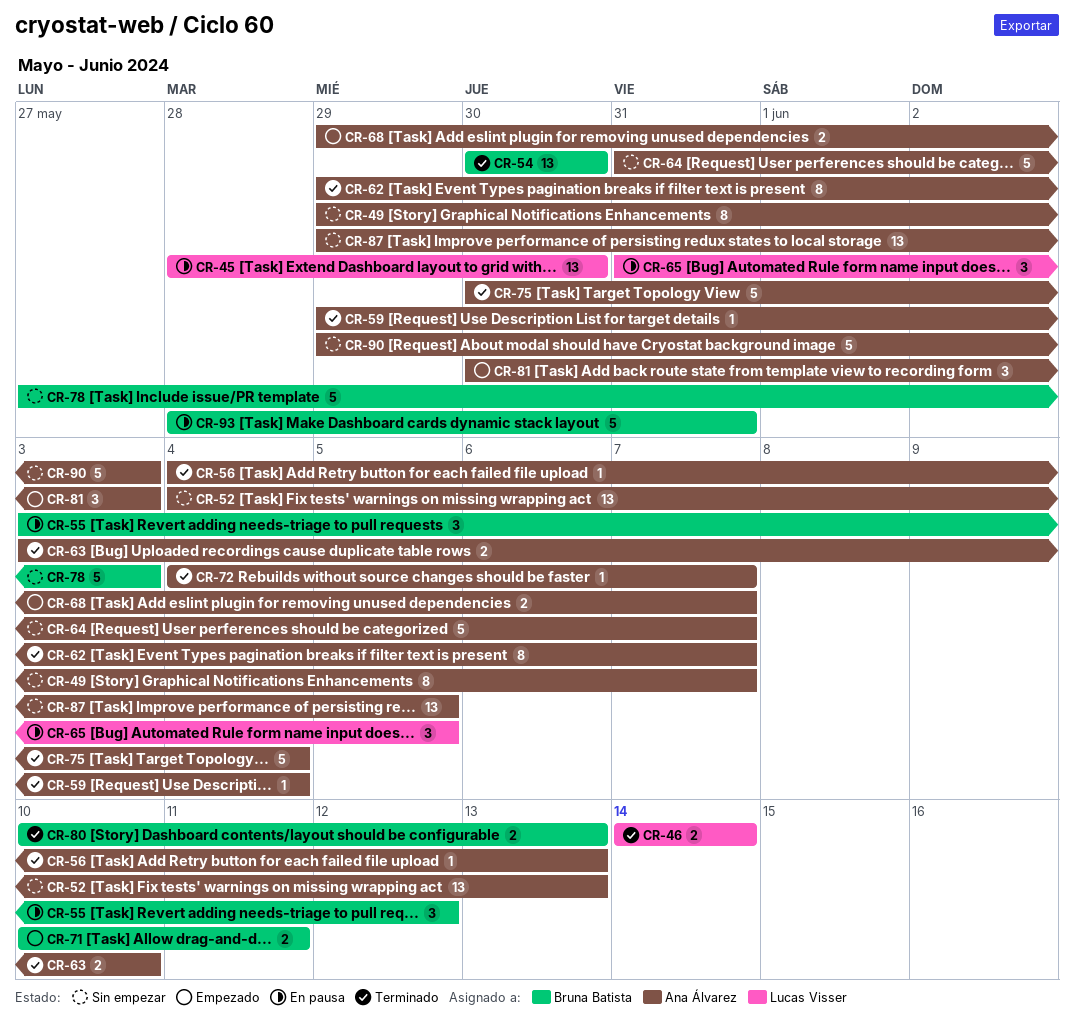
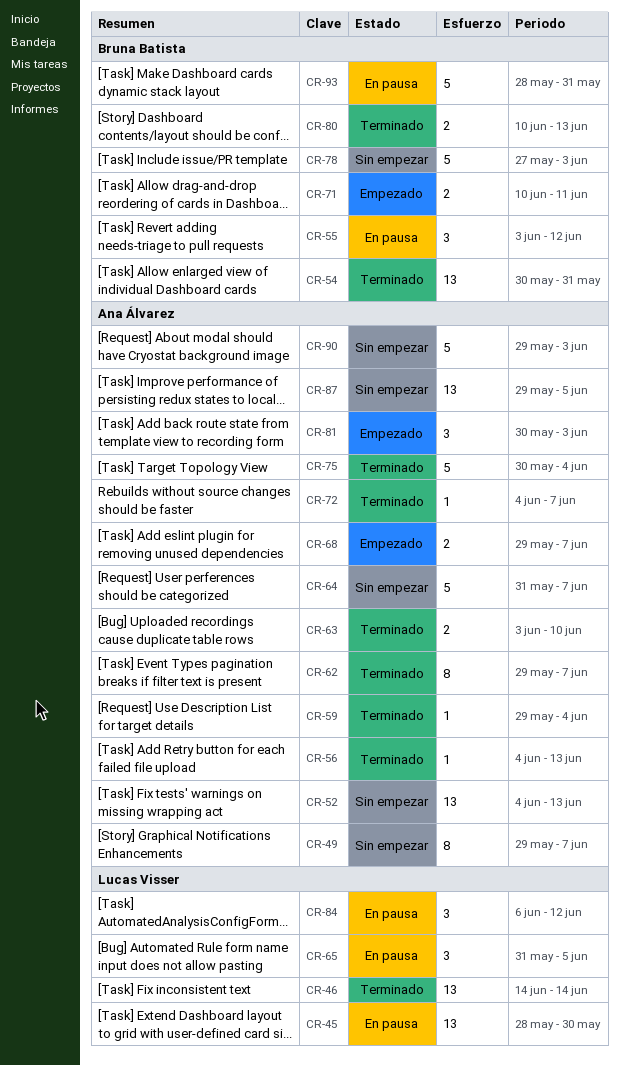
CR-46, estimate: 2 -> 13
CR-54, due: May 30 -> May 31
CR-84: none -> present

